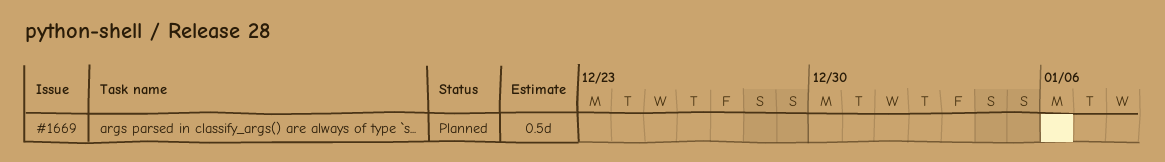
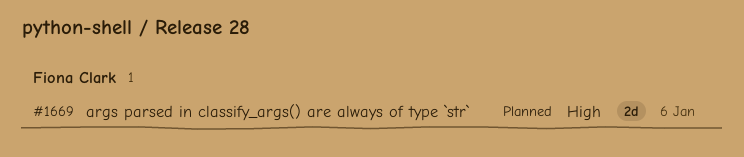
#1669, estimate: 0.5d -> 2d

